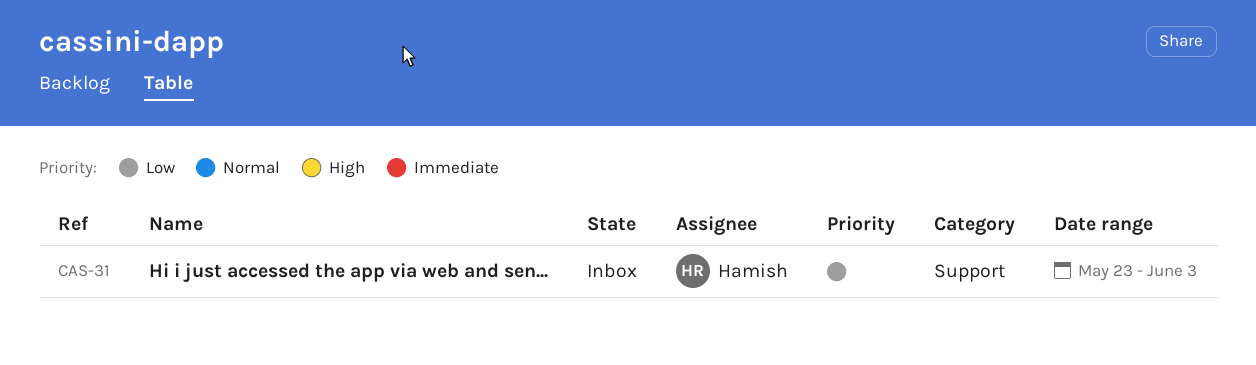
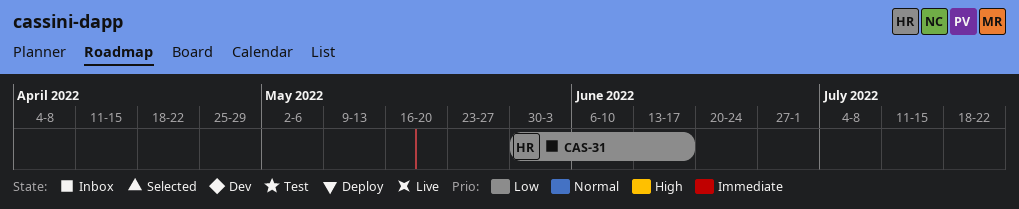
CAS-31, start: May 23 -> May 30
CAS-31, due: Jun 3 -> Jun 17

